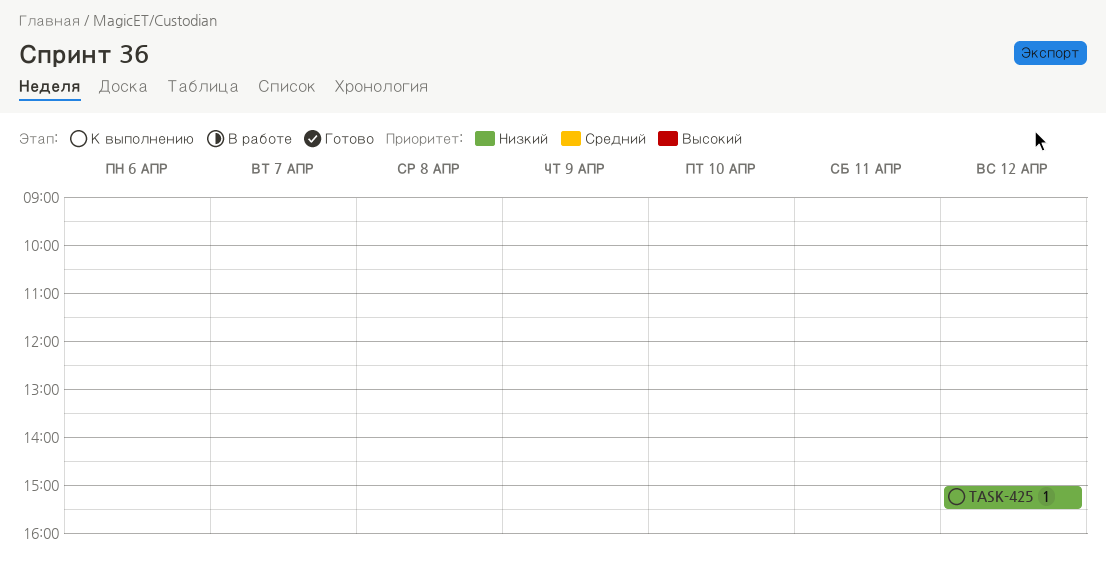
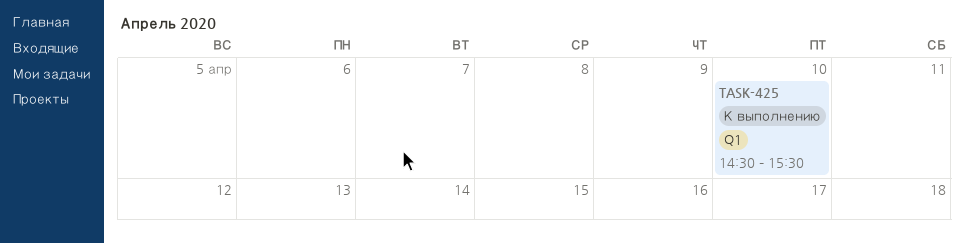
TASK-425, day: Apr 12 -> Apr 10
TASK-425, begins: 15:00 -> 14:30

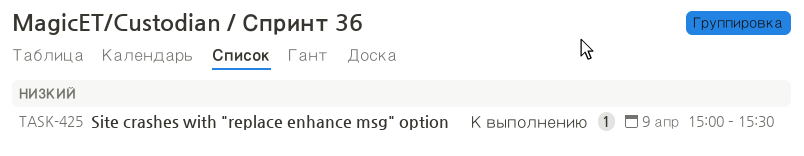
TASK-425, day: Apr 10 -> Apr 9
TASK-425, begins: 14:30 -> 15:00

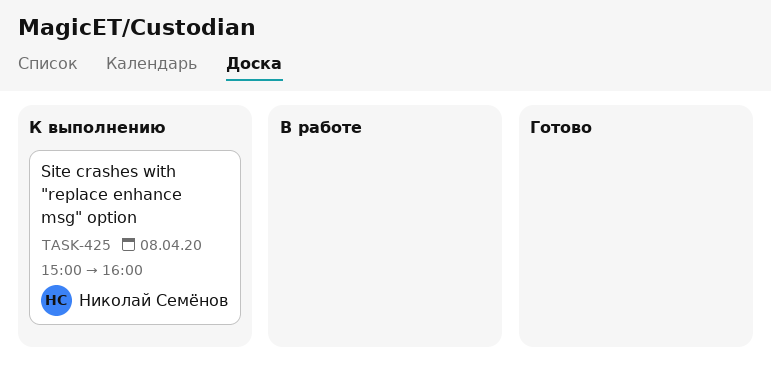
TASK-425, day: Apr 9 -> Apr 8
TASK-425, ends: 15:30 -> 16:00

